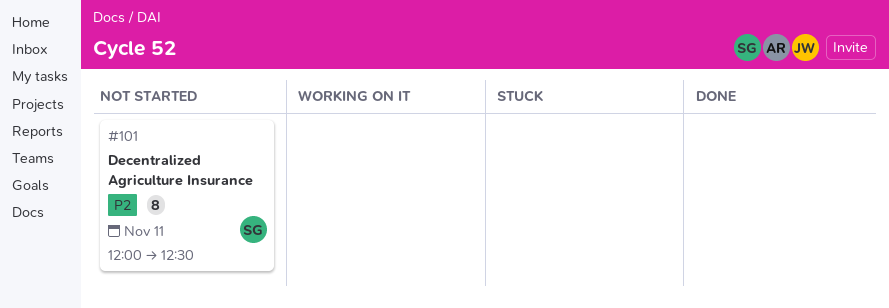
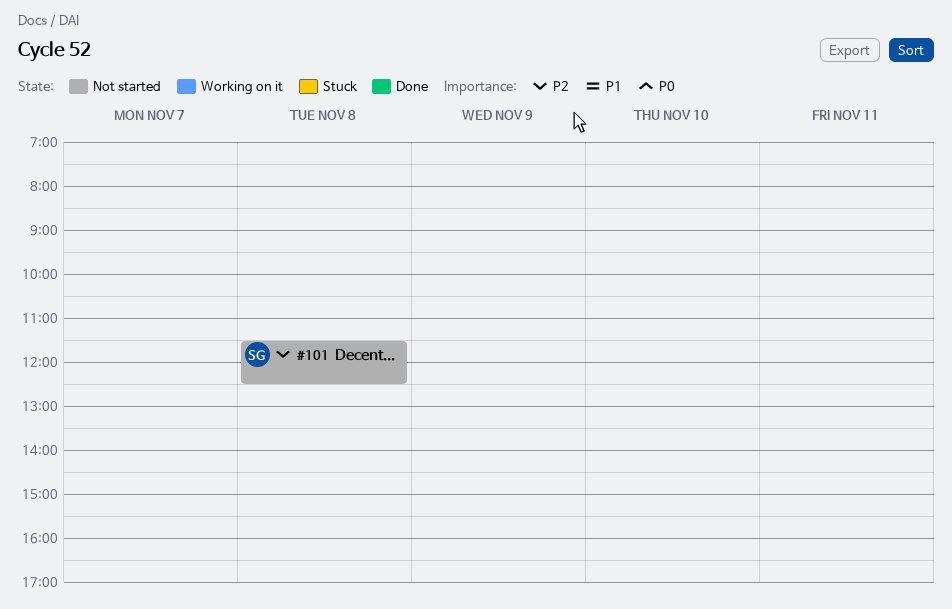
#101, day: Nov 11 -> Nov 8
#101, begins: 12:00 -> 11:30

